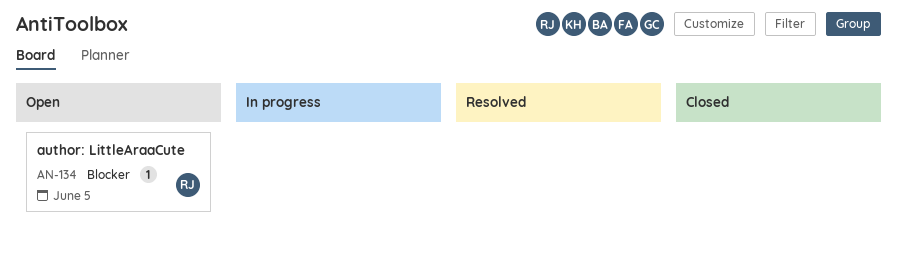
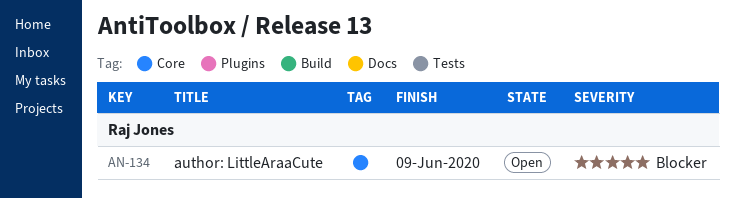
AN-134, due: Jun 5 -> Jun 9

